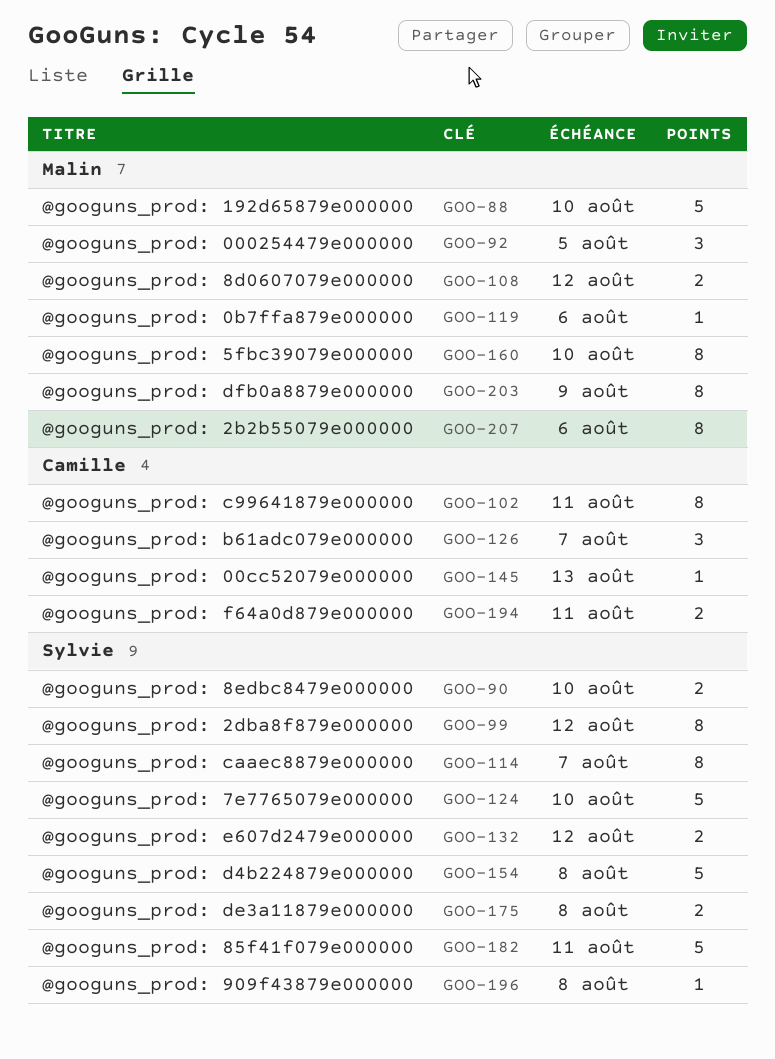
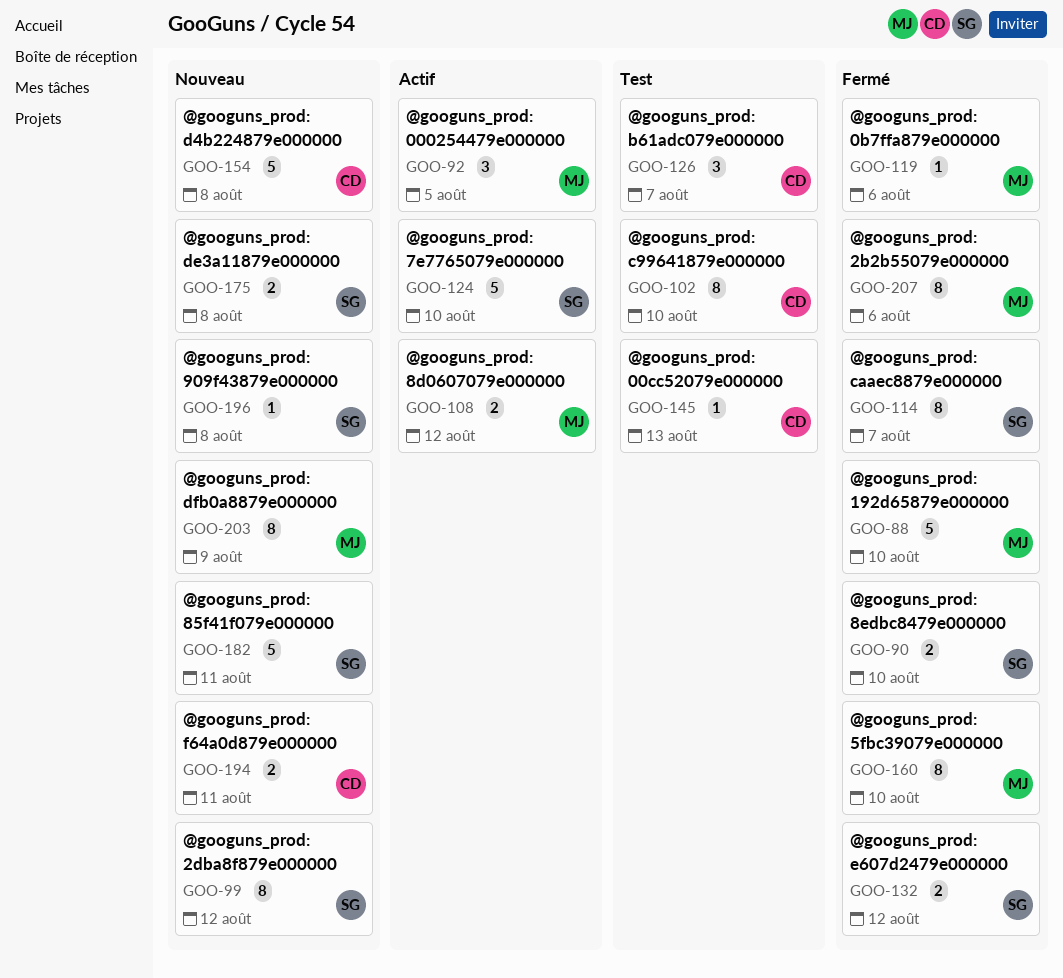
GOO-102, due: Aug 11 -> Aug 10
GOO-154, owner: Sylvie -> Camille

